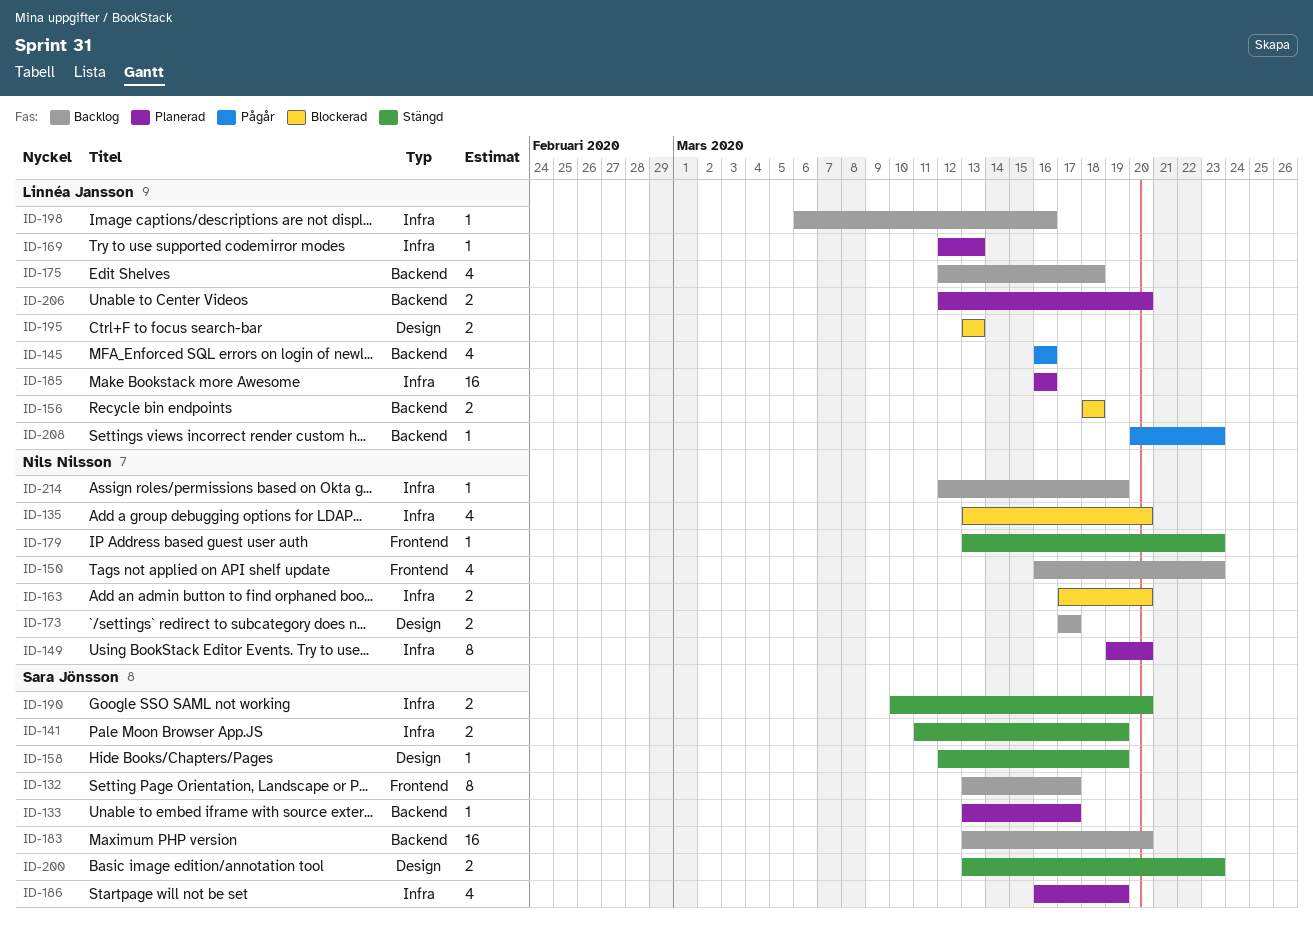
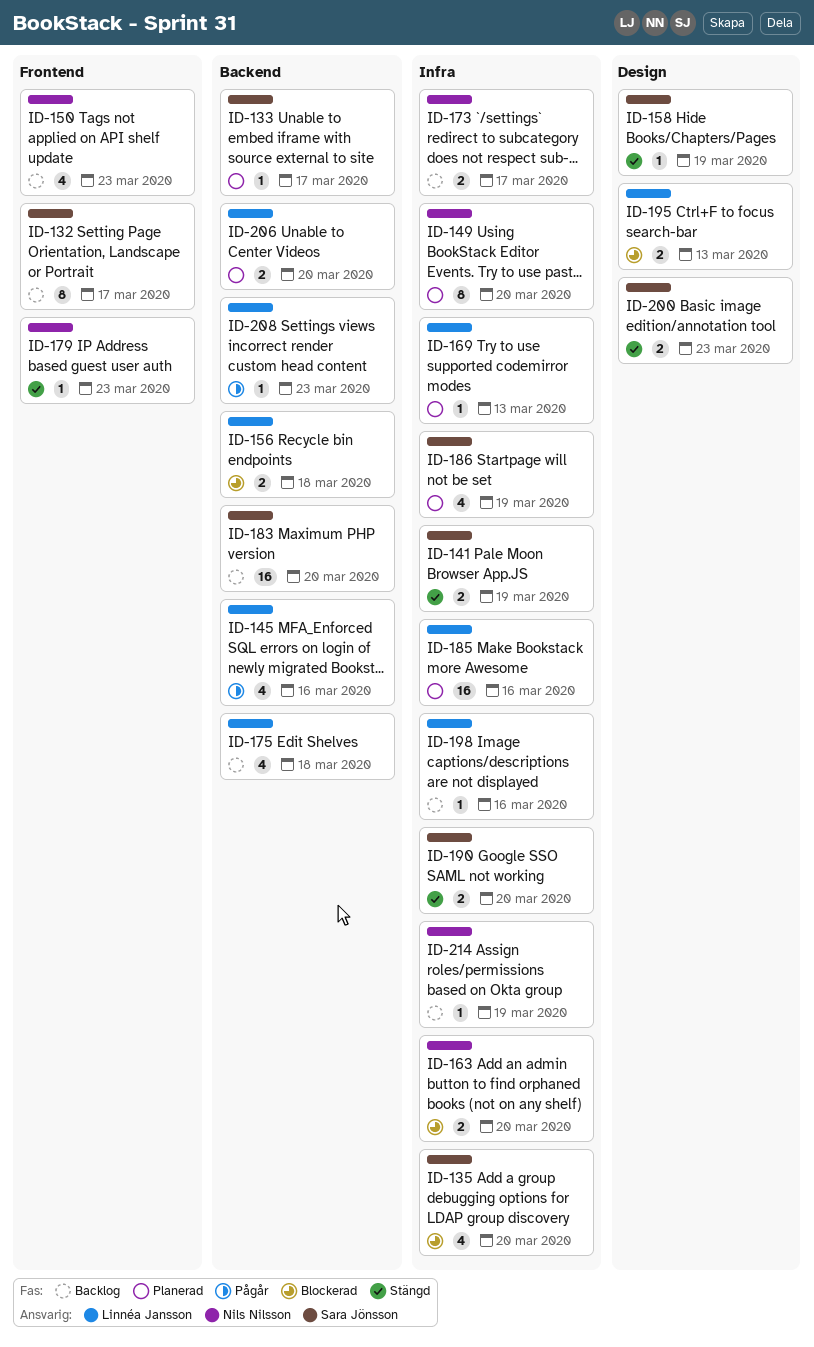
ID-135, owner: Nils Nilsson -> Sara Jönsson
ID-173, label: Design -> Infra

